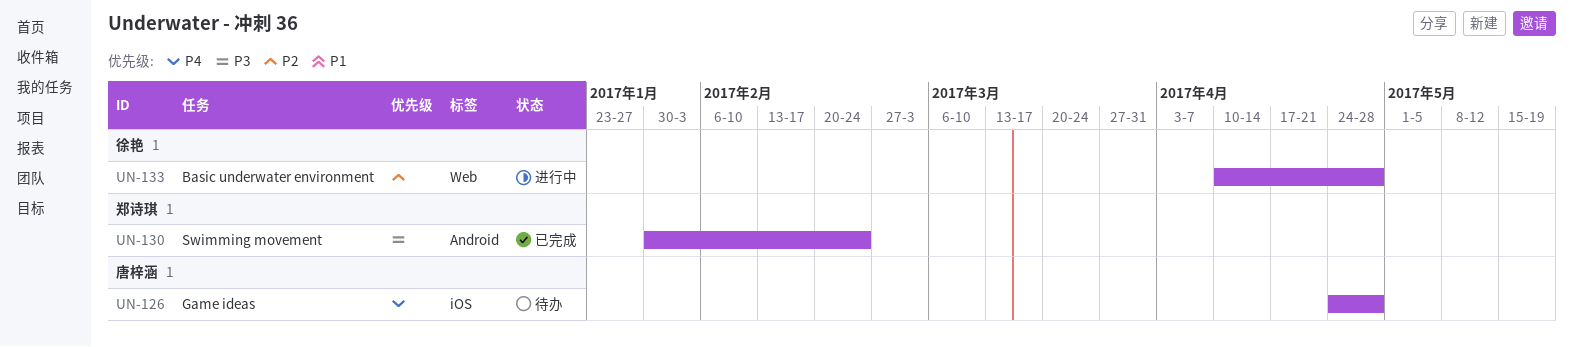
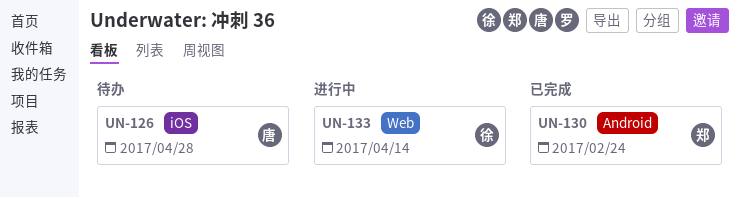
UN-133, due: Apr 28 -> Apr 14

